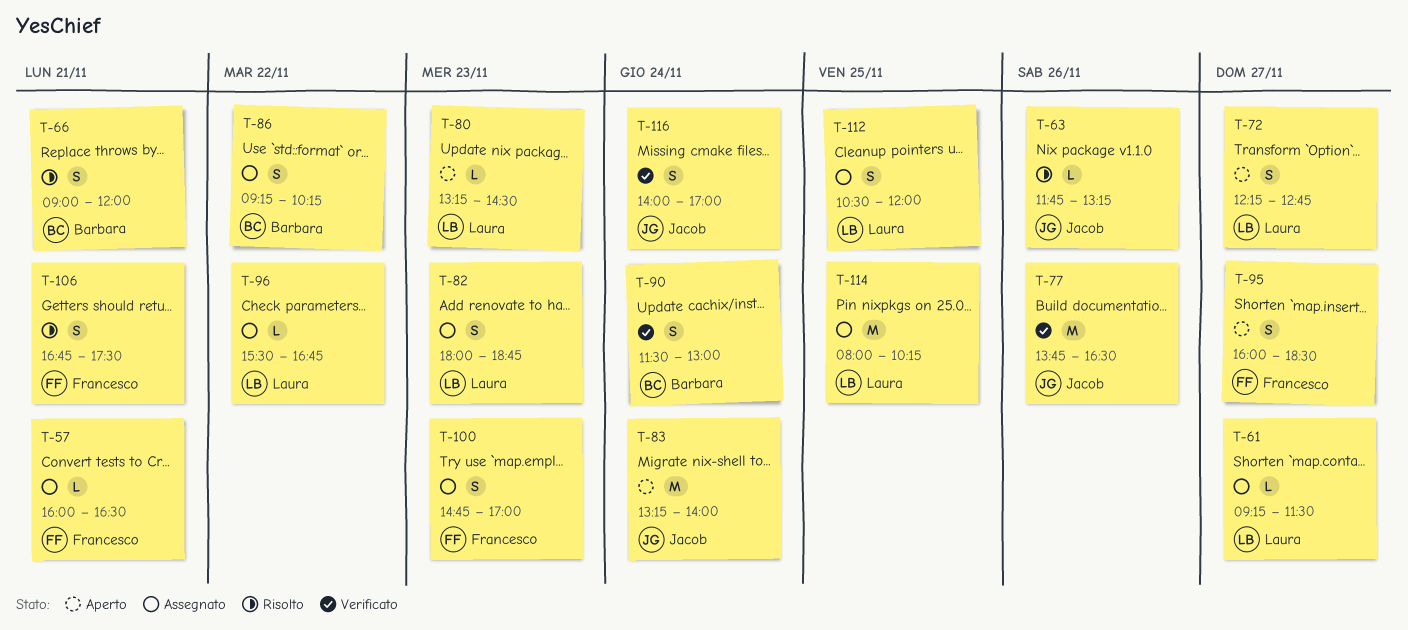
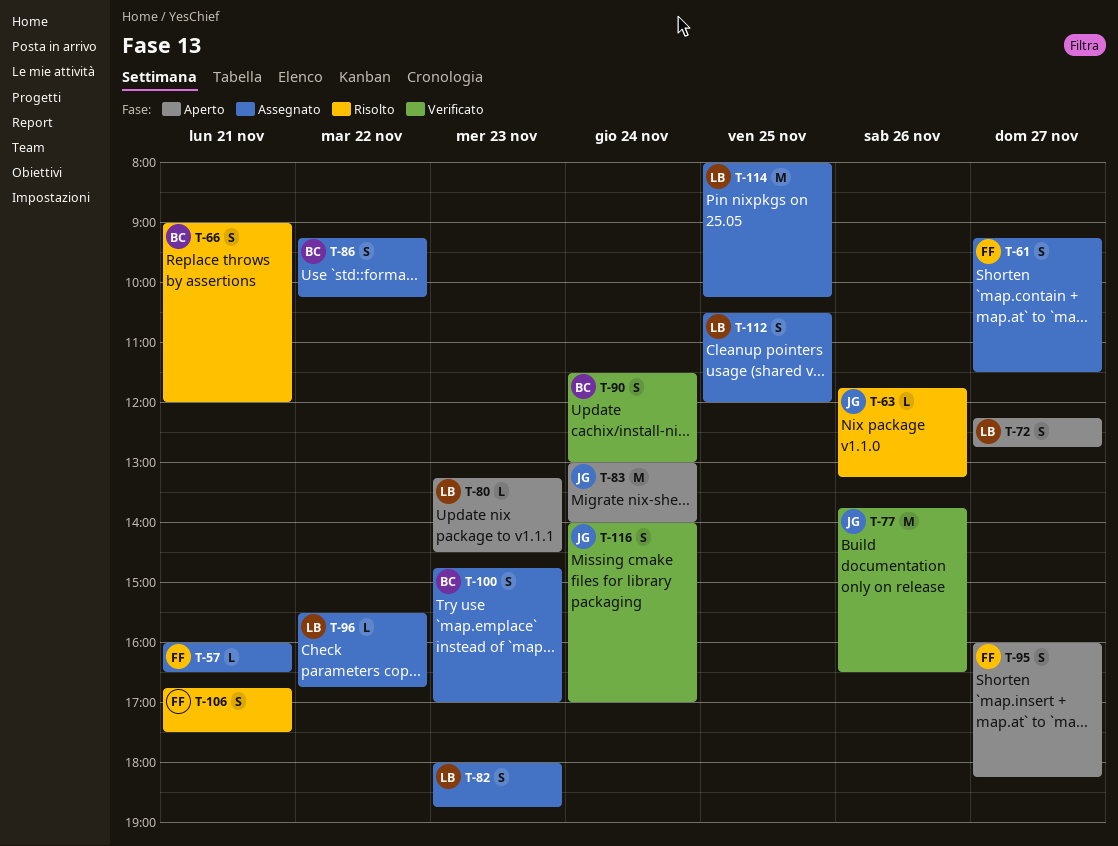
T-61, owner: Laura -> Francesco
T-61, estimate: L -> S
T-83, begins: 13:15 -> 13:00
T-95, ends: 18:30 -> 18:15
T-100, owner: Francesco -> Barbara

